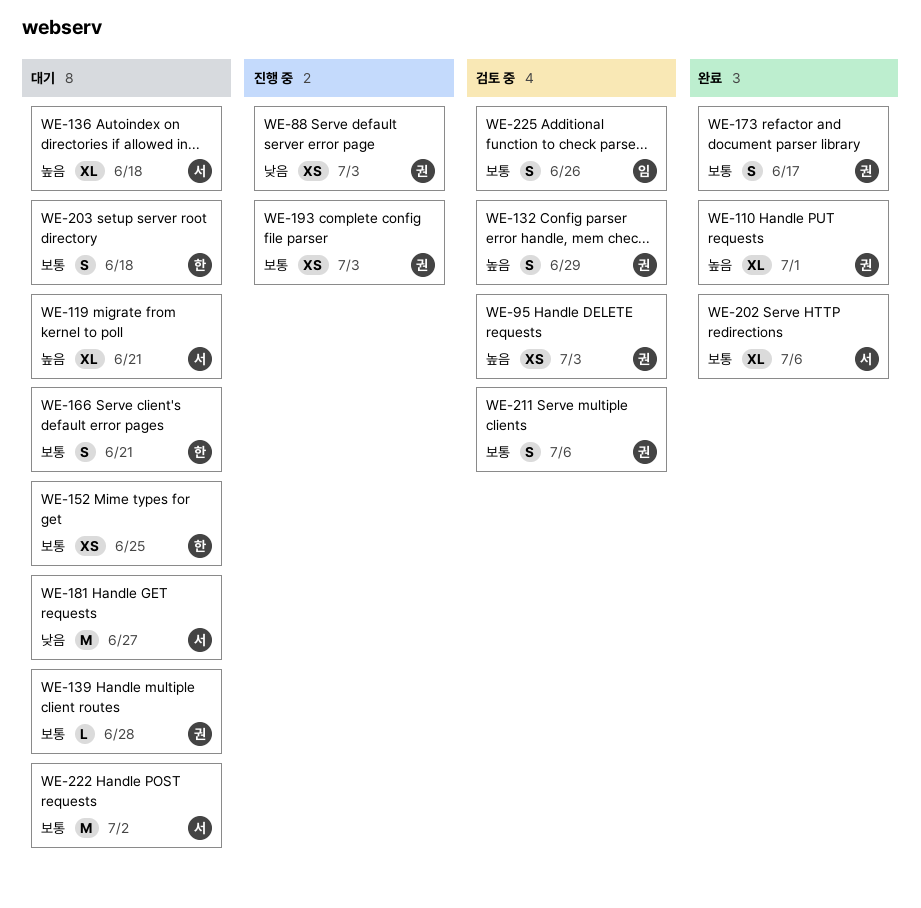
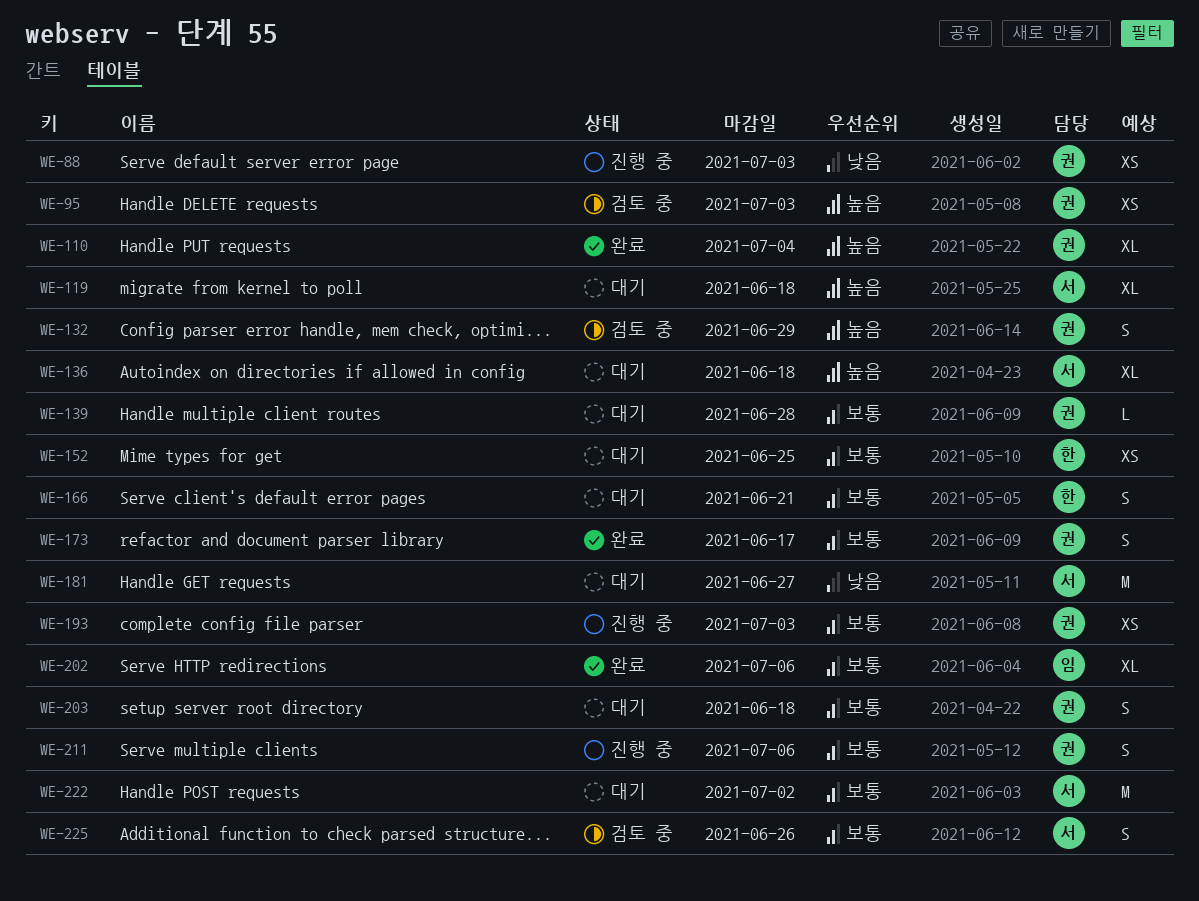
WE-110, due: Jul 1 -> Jul 4
WE-119, due: Jun 21 -> Jun 18
WE-202, owner: 서 -> 임
WE-203, owner: 한 -> 권
WE-211, status: 검토 중 -> 진행 중
WE-225, owner: 임 -> 서

